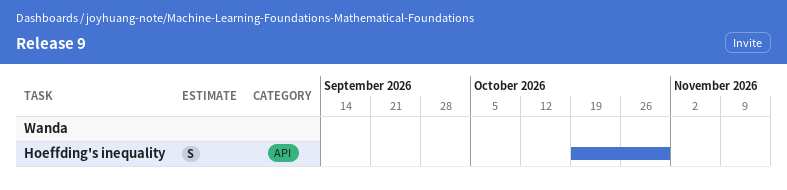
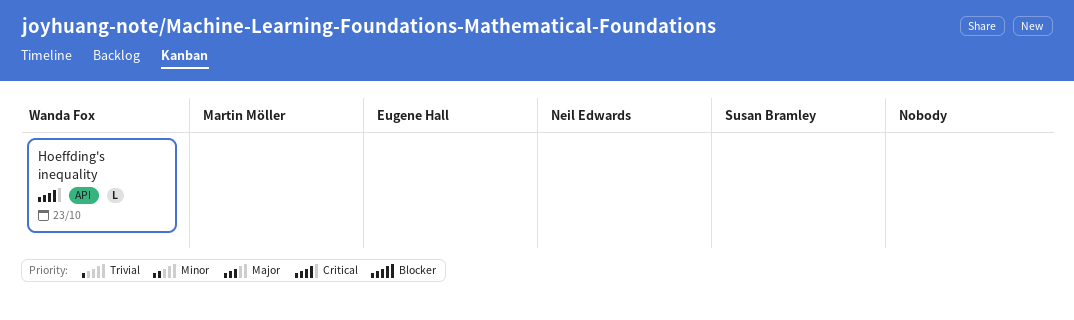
Hoeffding's inequality, estimate: S -> L
Hoeffding's inequality, due: Oct 30 -> Oct 23

